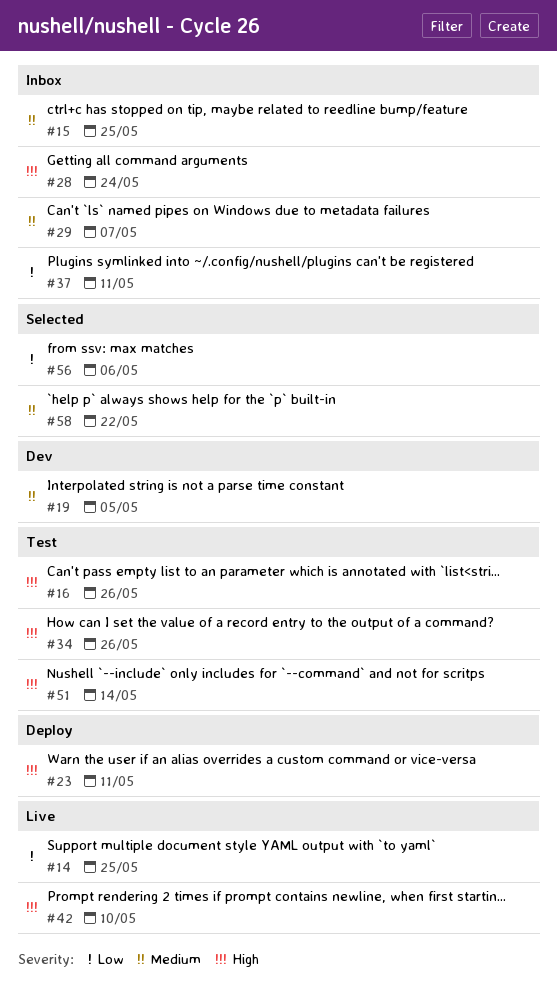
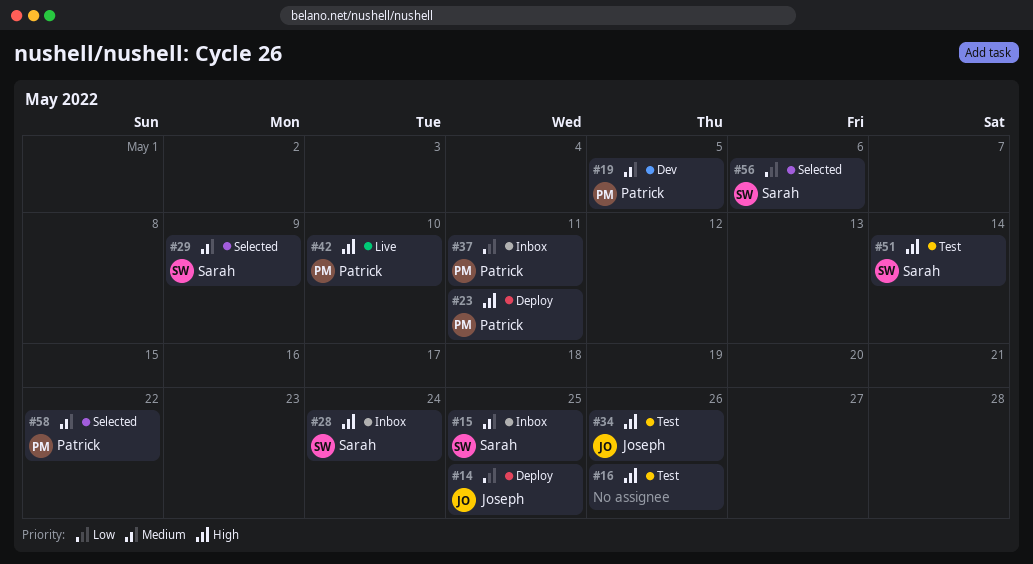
#14, status: Live -> Deploy
#29, status: Inbox -> Selected
#29, due: May 7 -> May 9

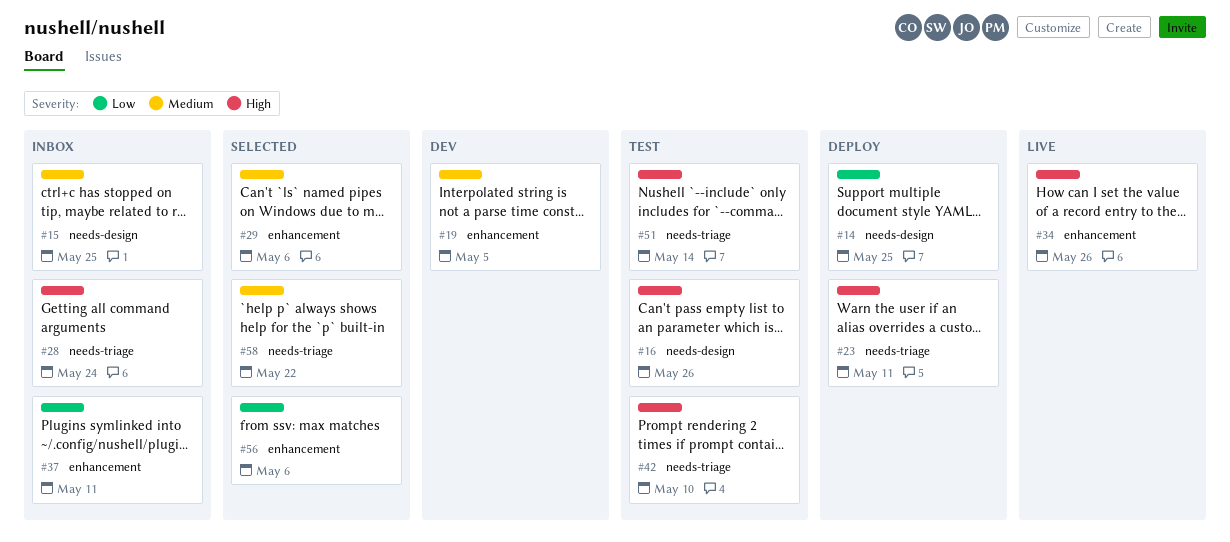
#29, due: May 9 -> May 6
#34, status: Test -> Live
#42, status: Live -> Test

